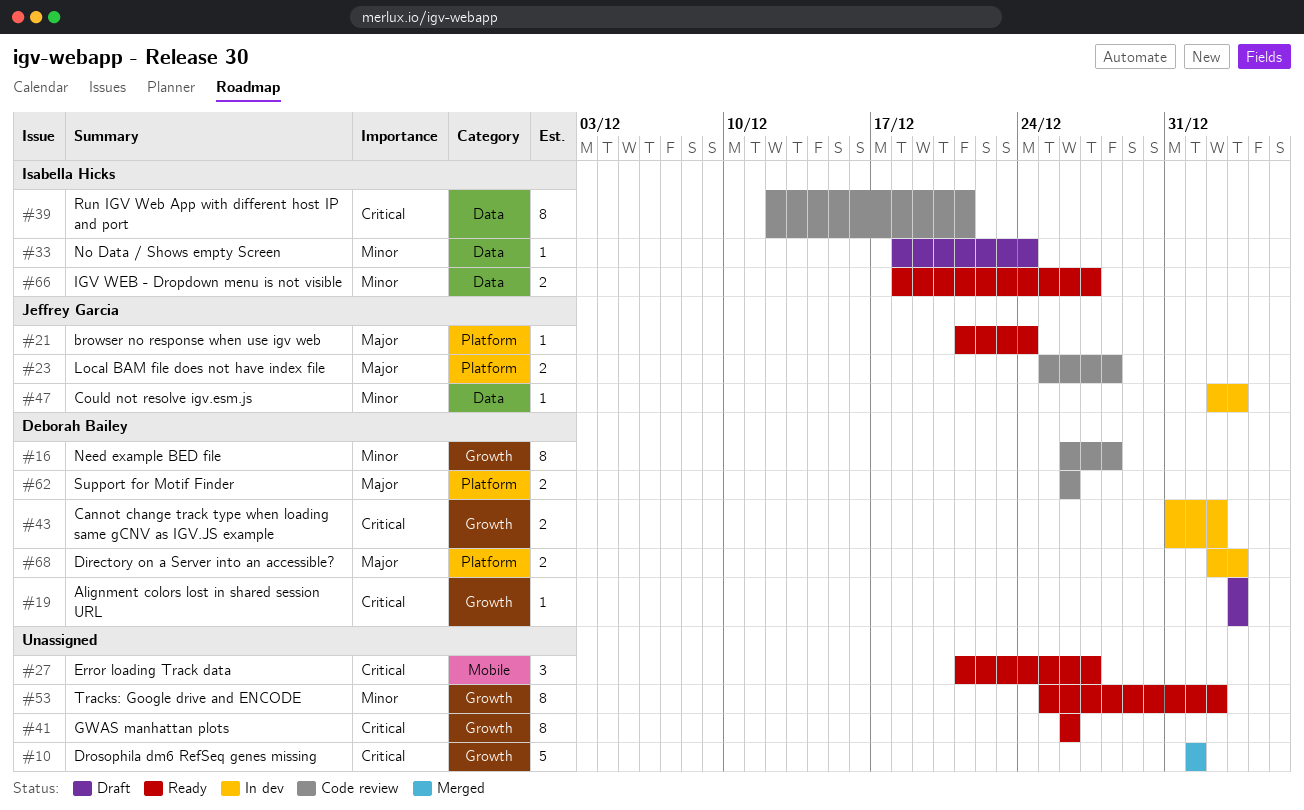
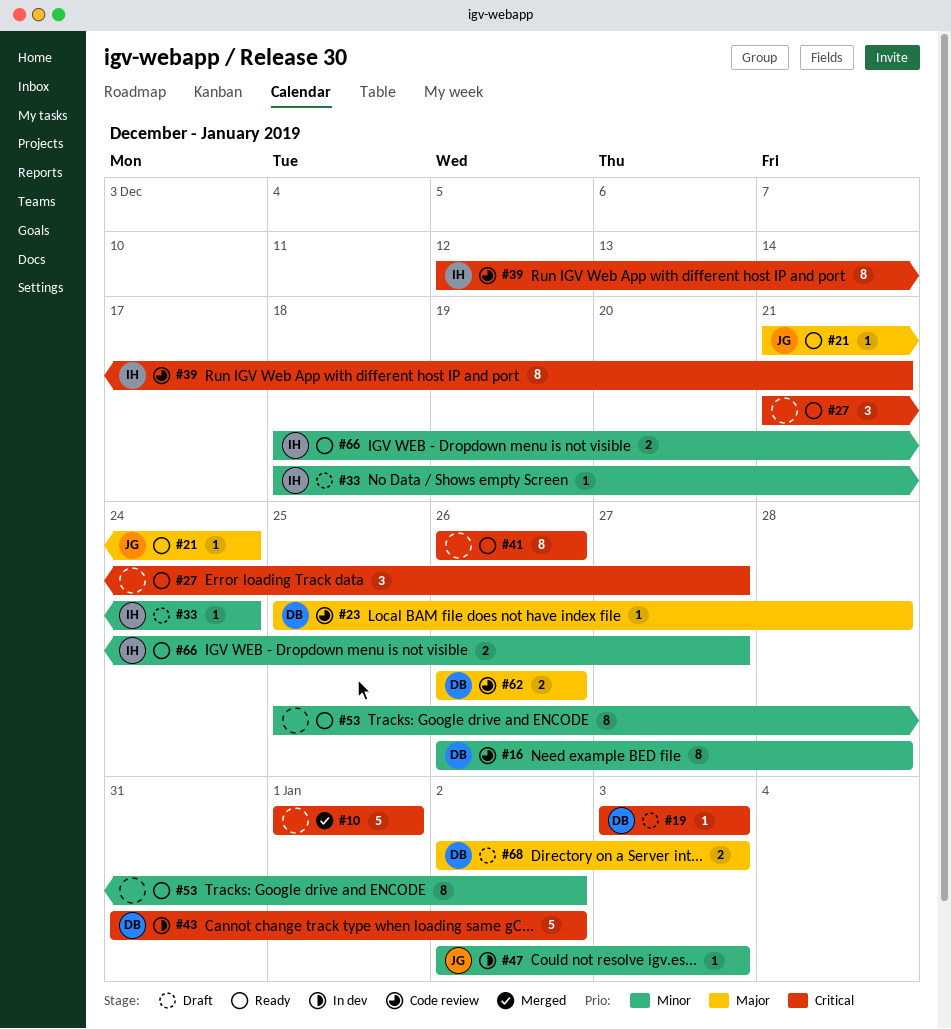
#23, owner: Jeffrey Garcia -> Deborah Bailey
#23, estimate: 2 -> 1
#43, estimate: 2 -> 5
#68, status: In dev -> Draft

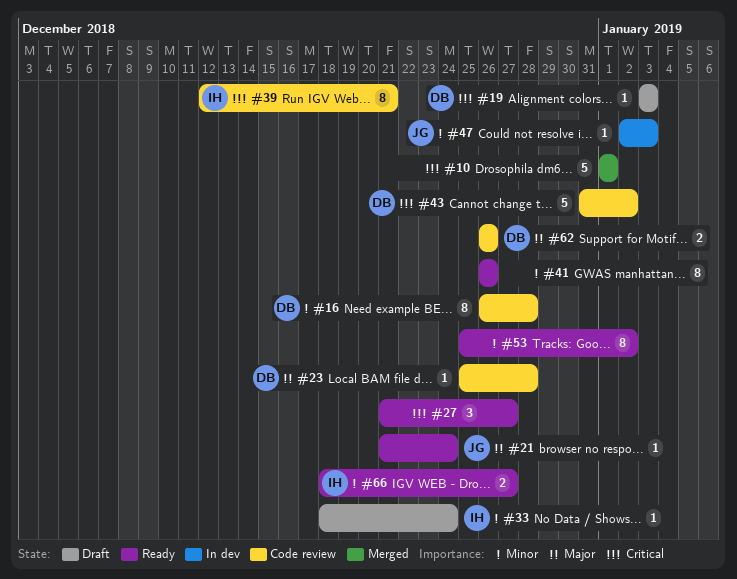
#41, priority: Critical -> Minor
#43, status: In dev -> Code review
#68: present -> none

